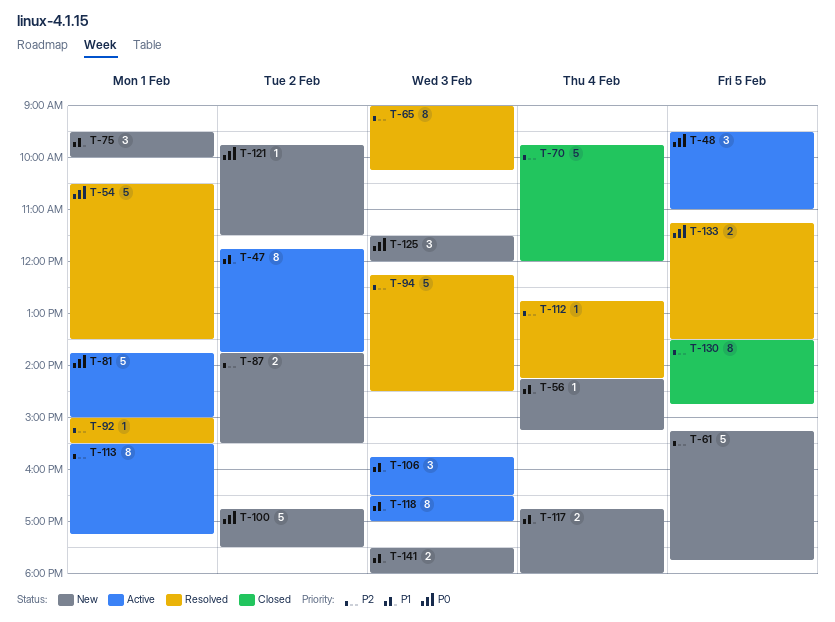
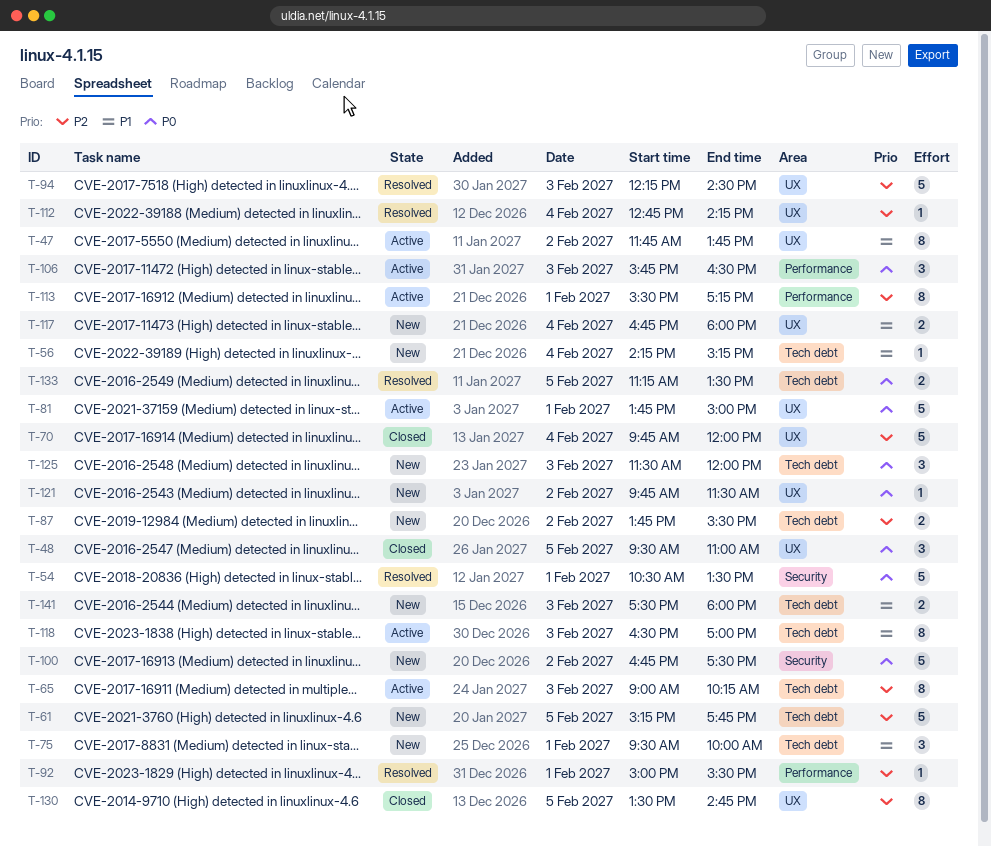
T-48, status: Active -> Closed
T-65, status: Resolved -> Active
T-106, priority: P1 -> P0

